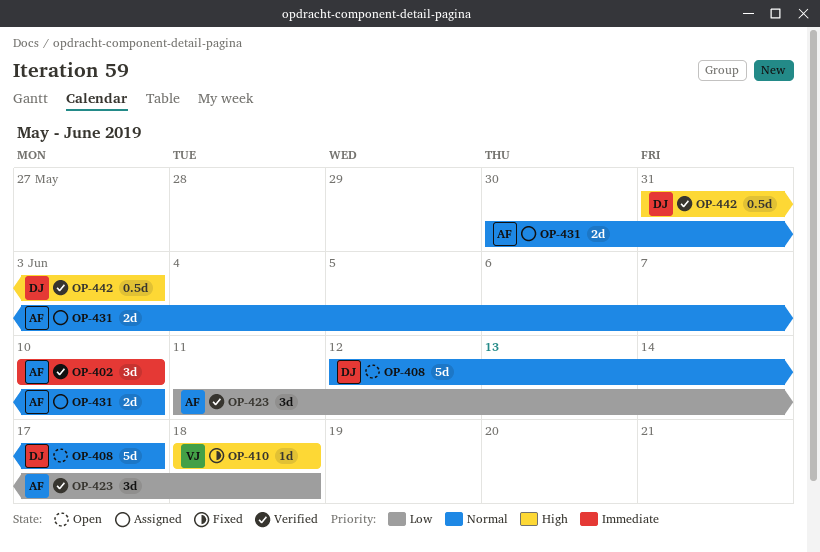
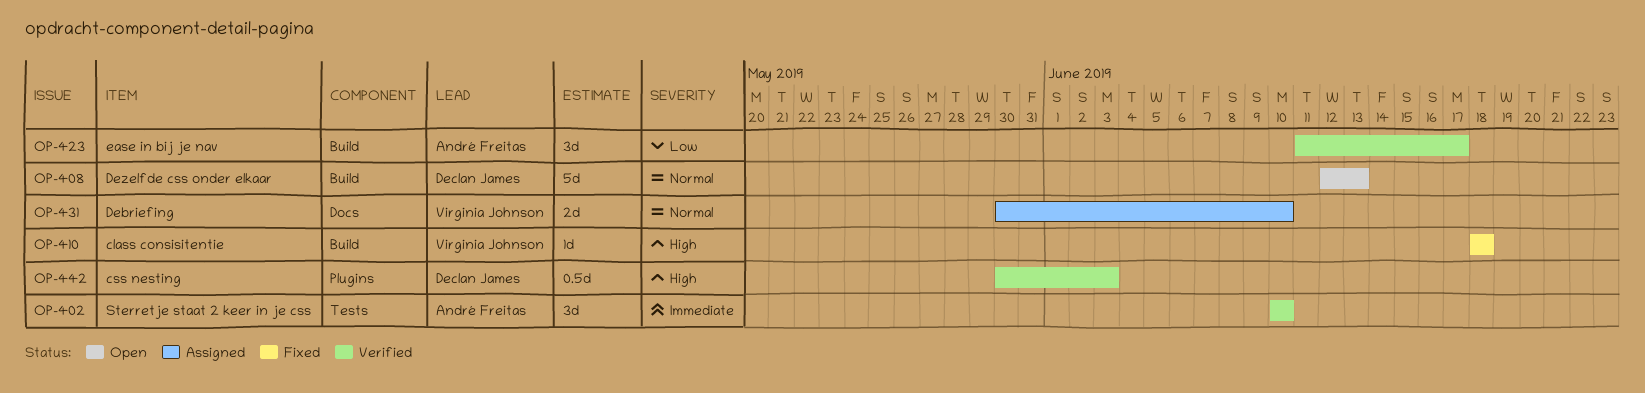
OP-408, due: Jun 17 -> Jun 13
OP-423, due: Jun 18 -> Jun 17
OP-431, owner: André Freitas -> Virginia Johnson
OP-442, start: May 31 -> May 30

